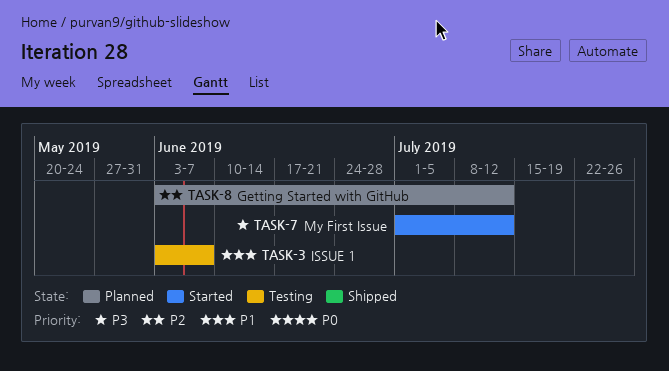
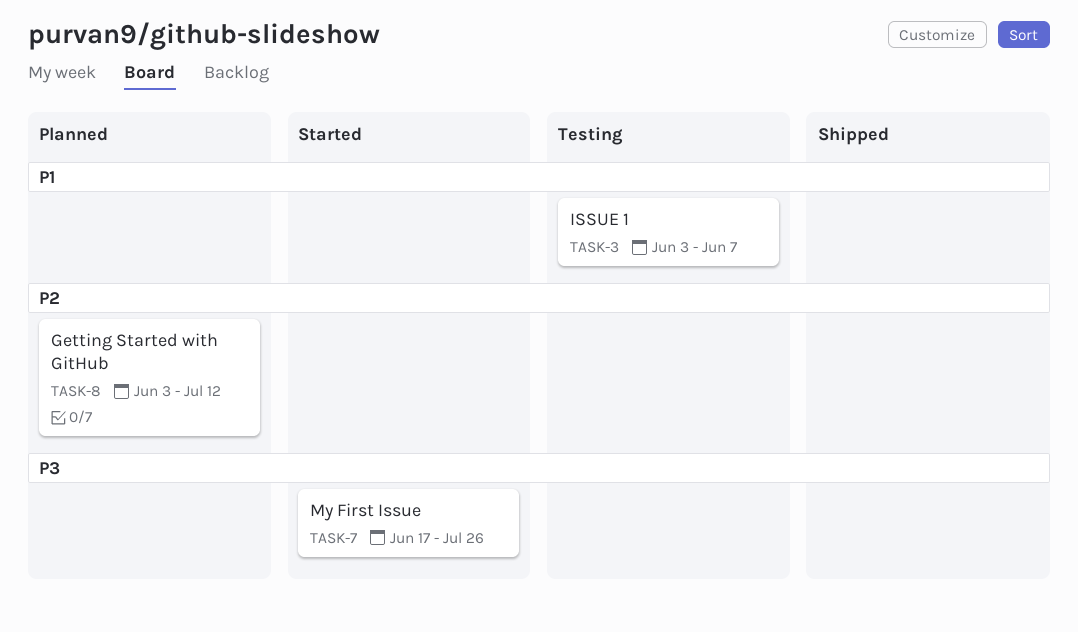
TASK-7, start: Jul 1 -> Jun 17
TASK-7, due: Jul 12 -> Jul 26

